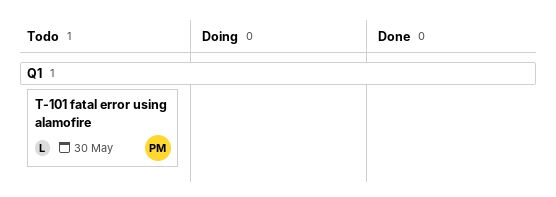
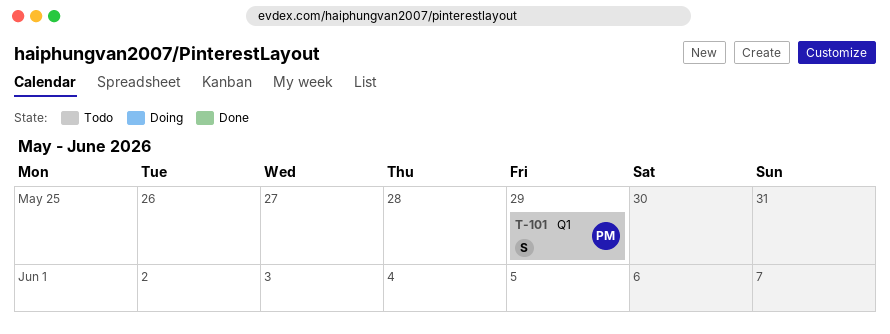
T-101, estimate: L -> S
T-101, due: May 30 -> May 29

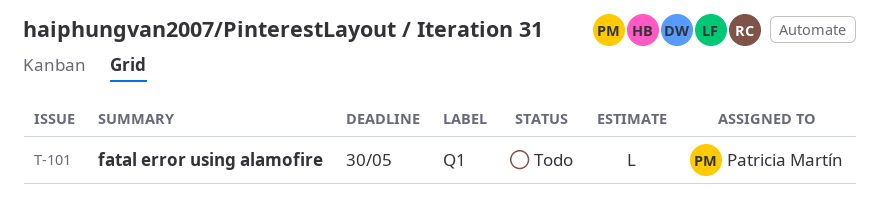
T-101, estimate: S -> L
T-101, due: May 29 -> May 30

